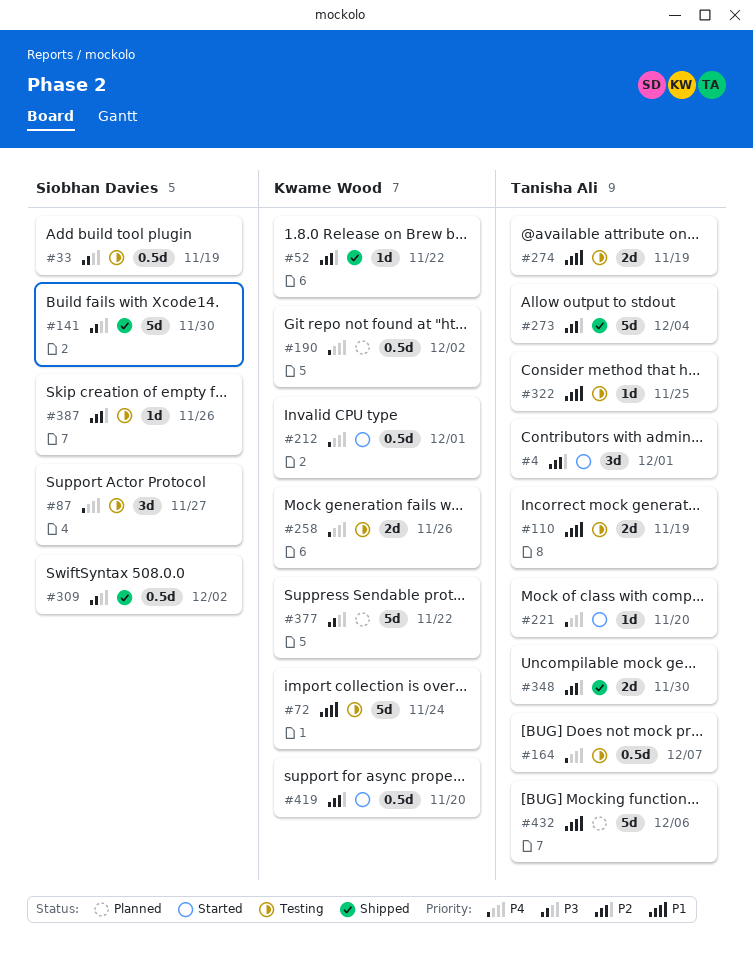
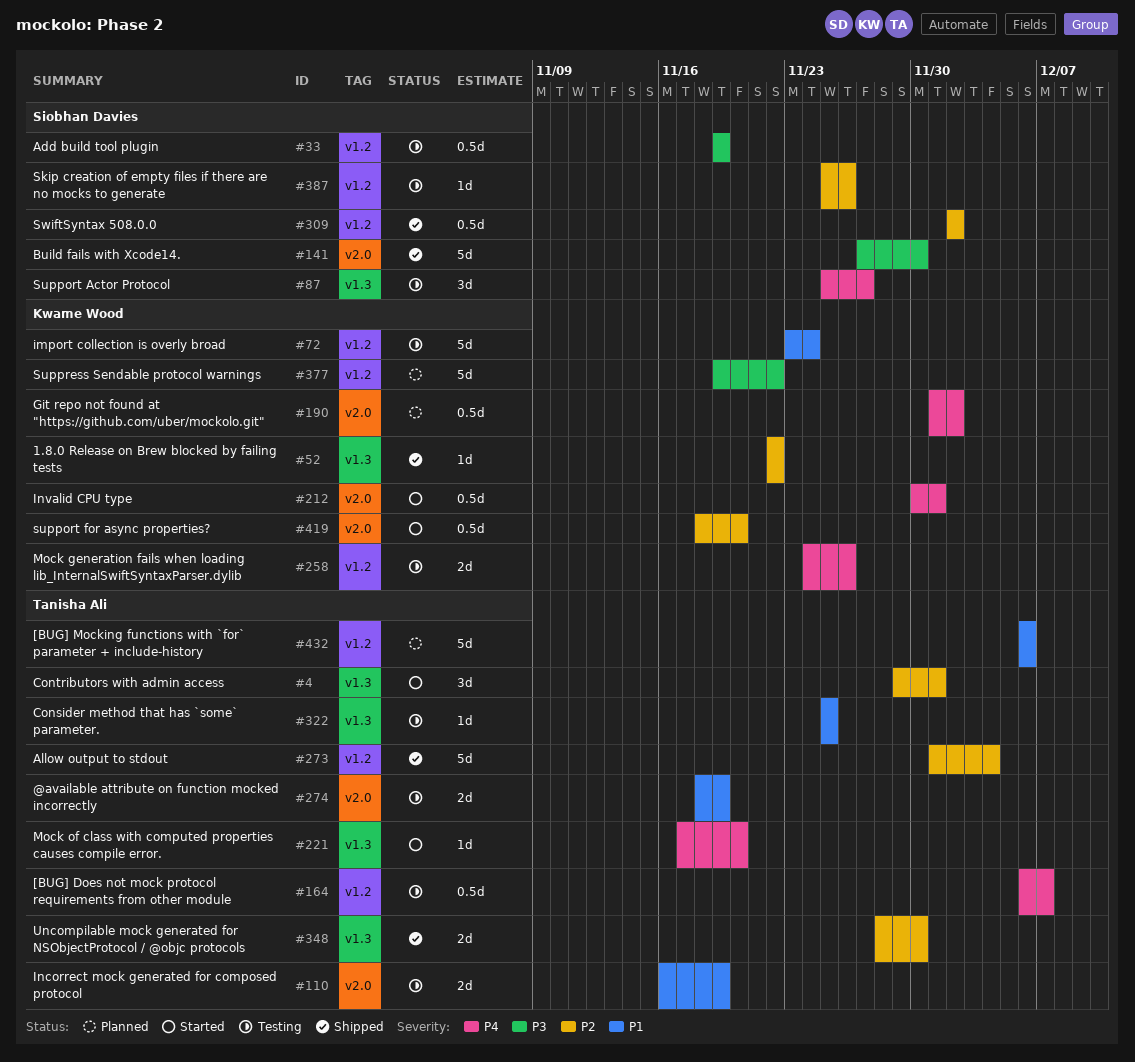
#309, priority: P3 -> P2

